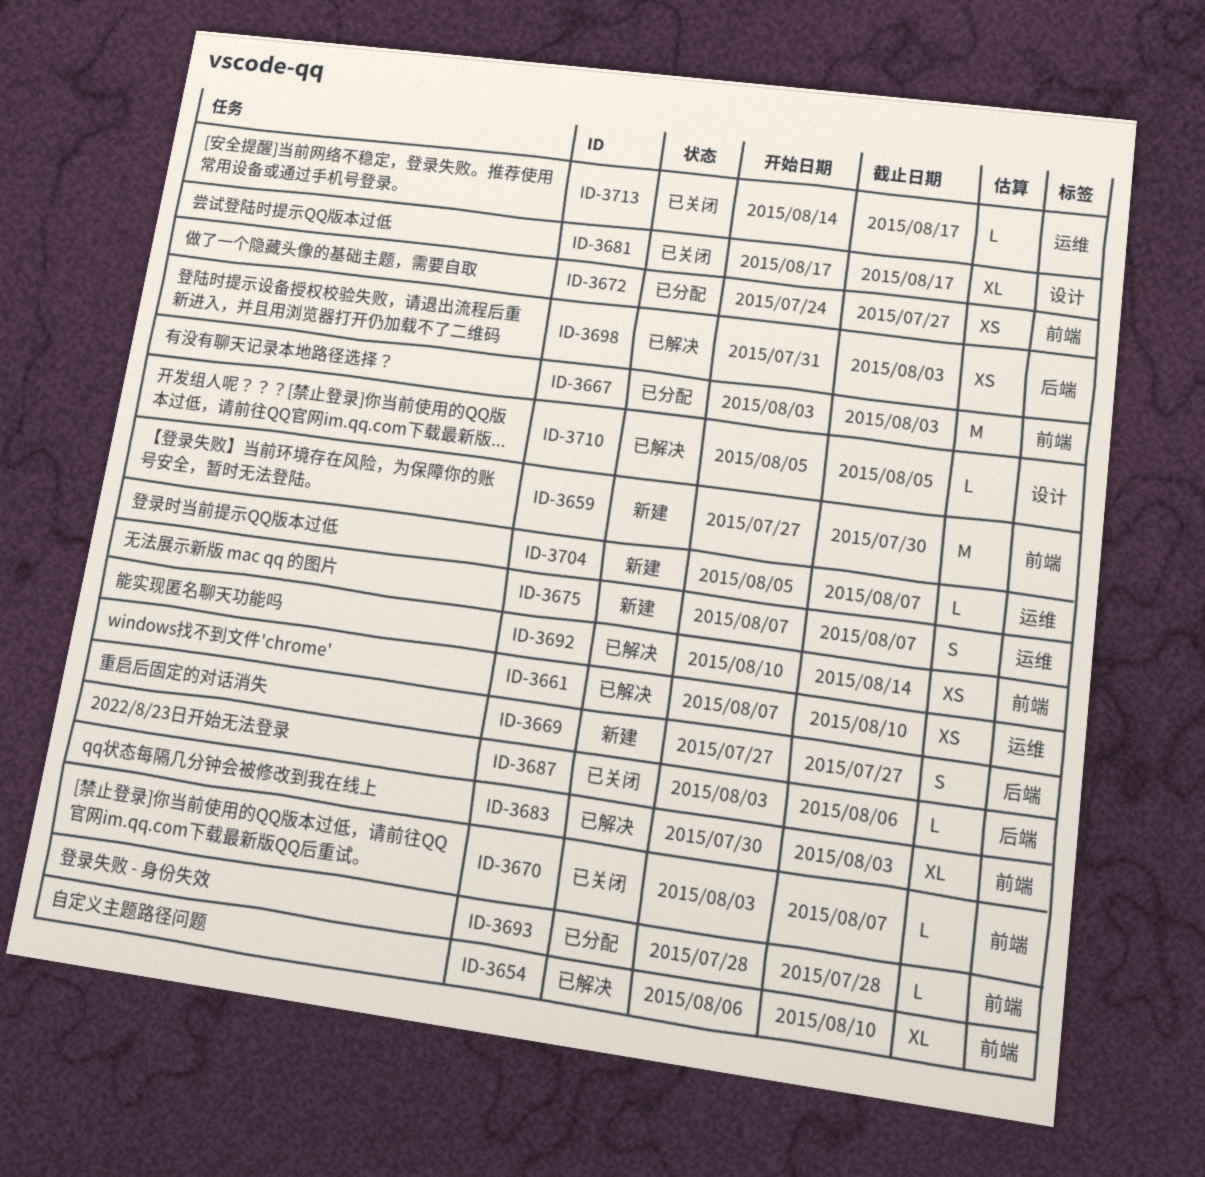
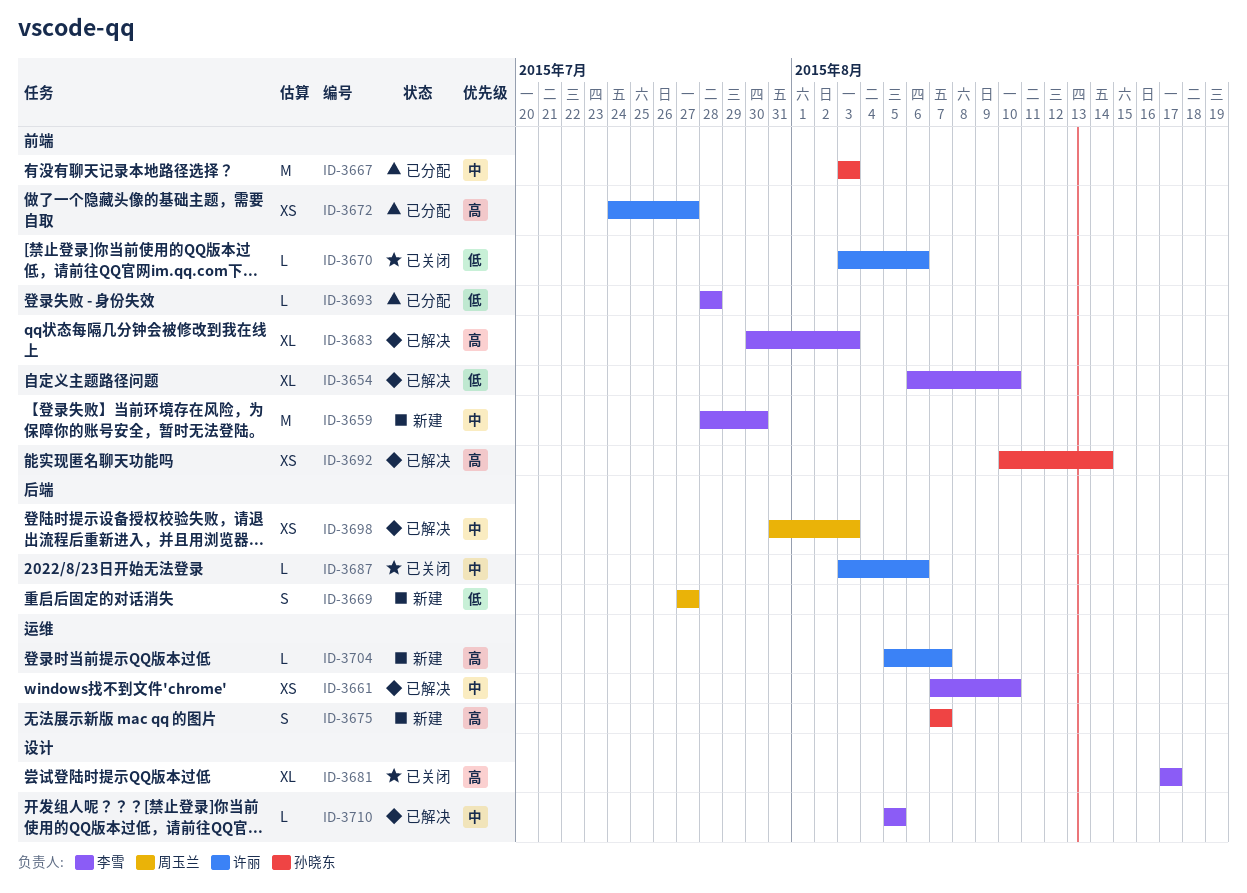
ID-3659, start: Jul 27 -> Jul 28
ID-3670, due: Aug 7 -> Aug 6
ID-3713: present -> none

